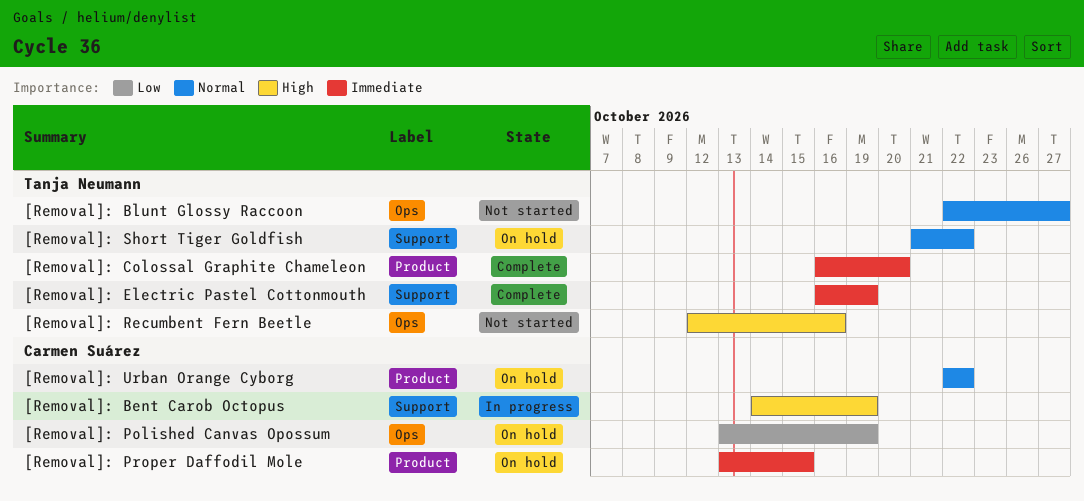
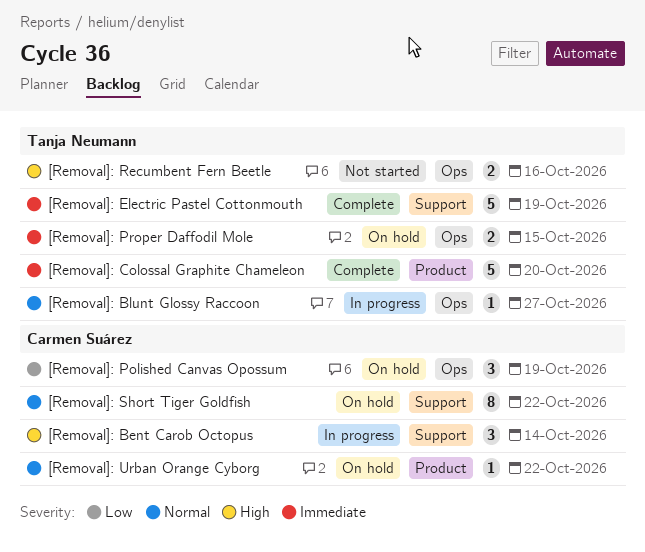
[Removal]: Bent Carob Octopus, due: Oct 19 -> Oct 14
[Removal]: Blunt Glossy Raccoon, status: Not started -> In progress
[Removal]: Proper Daffodil Mole, owner: Carmen Suárez -> Tanja Neumann
[Removal]: Proper Daffodil Mole, label: Product -> Ops
[Removal]: Short Tiger Goldfish, owner: Tanja Neumann -> Carmen Suárez

